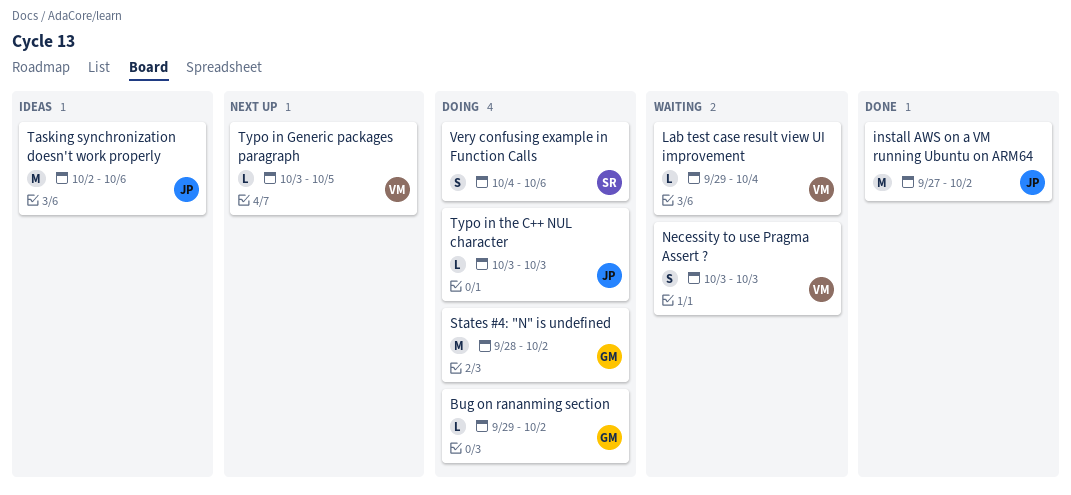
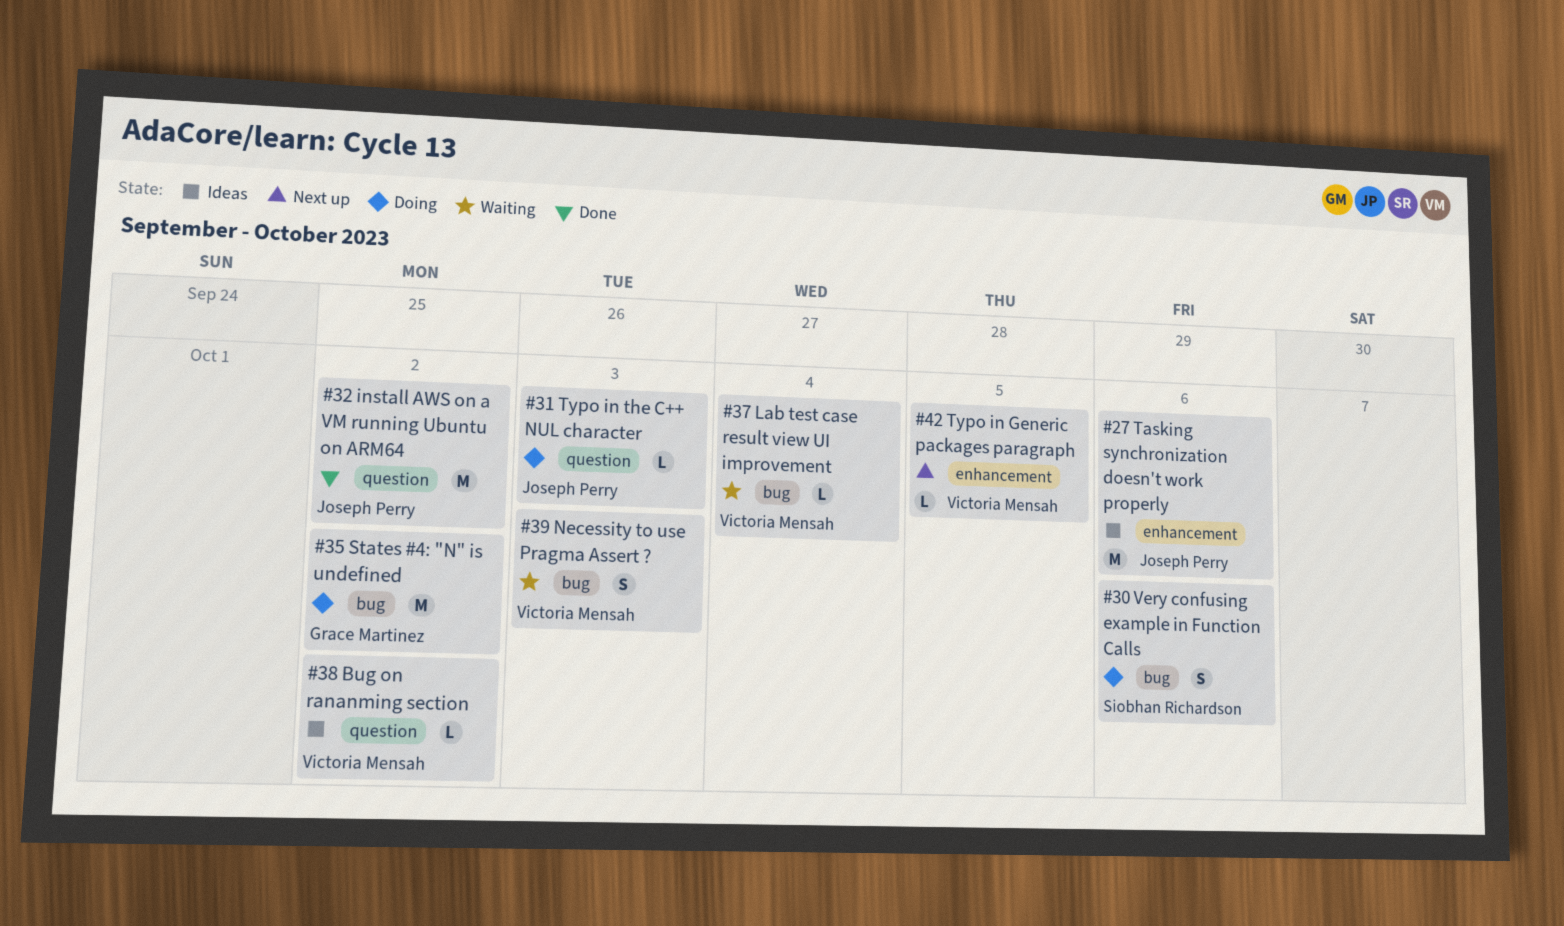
Bug on rananming section, status: Doing -> Ideas
Bug on rananming section, owner: Grace Martinez -> Victoria Mensah

